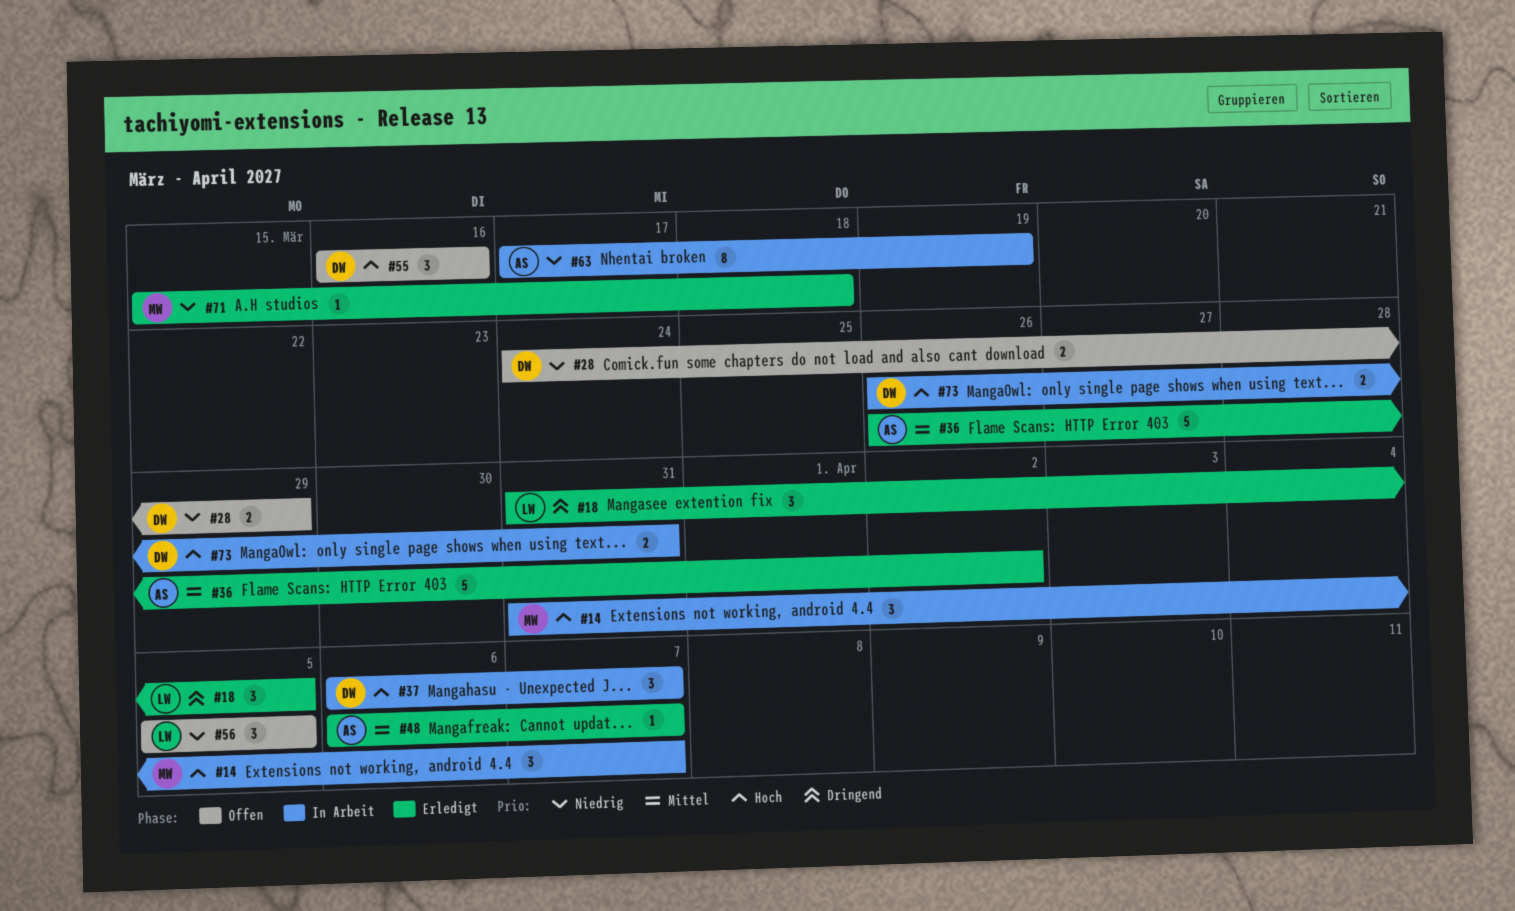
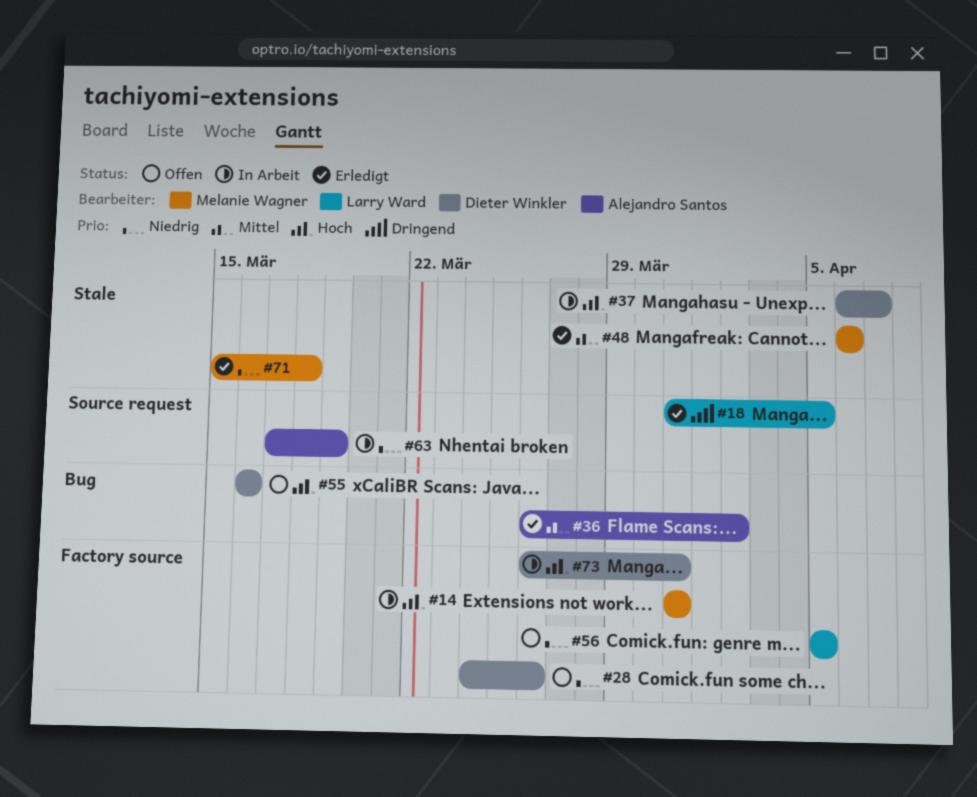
#14, due: Apr 7 -> Mar 31
#28, due: Mar 29 -> Mar 26
#48, owner: Alejandro Santos -> Melanie Wagner
#48, due: Apr 7 -> Apr 6

